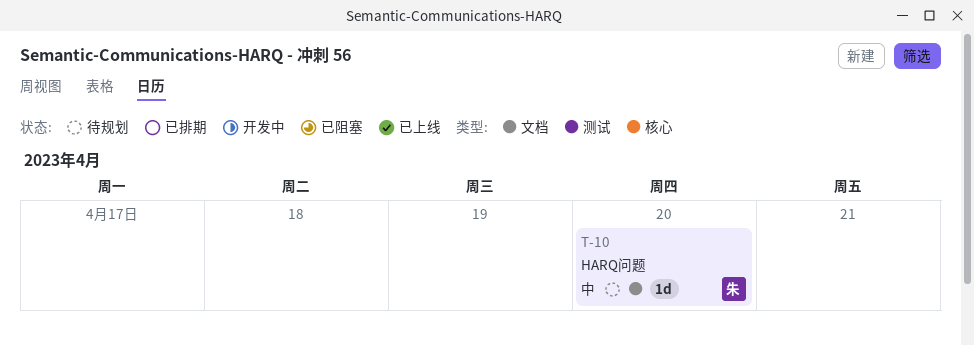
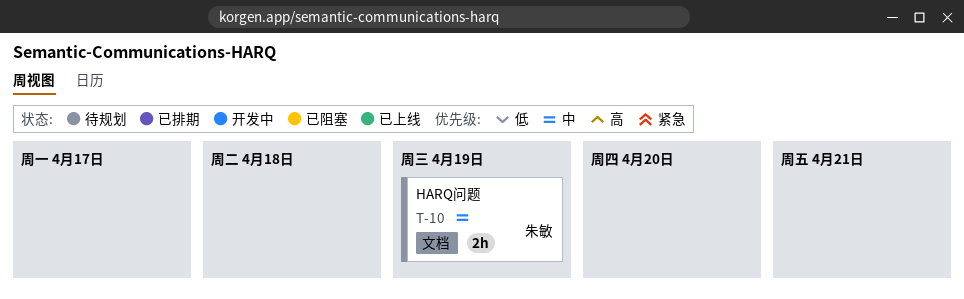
T-10, estimate: 1d -> 2h
T-10, due: Apr 20 -> Apr 19

